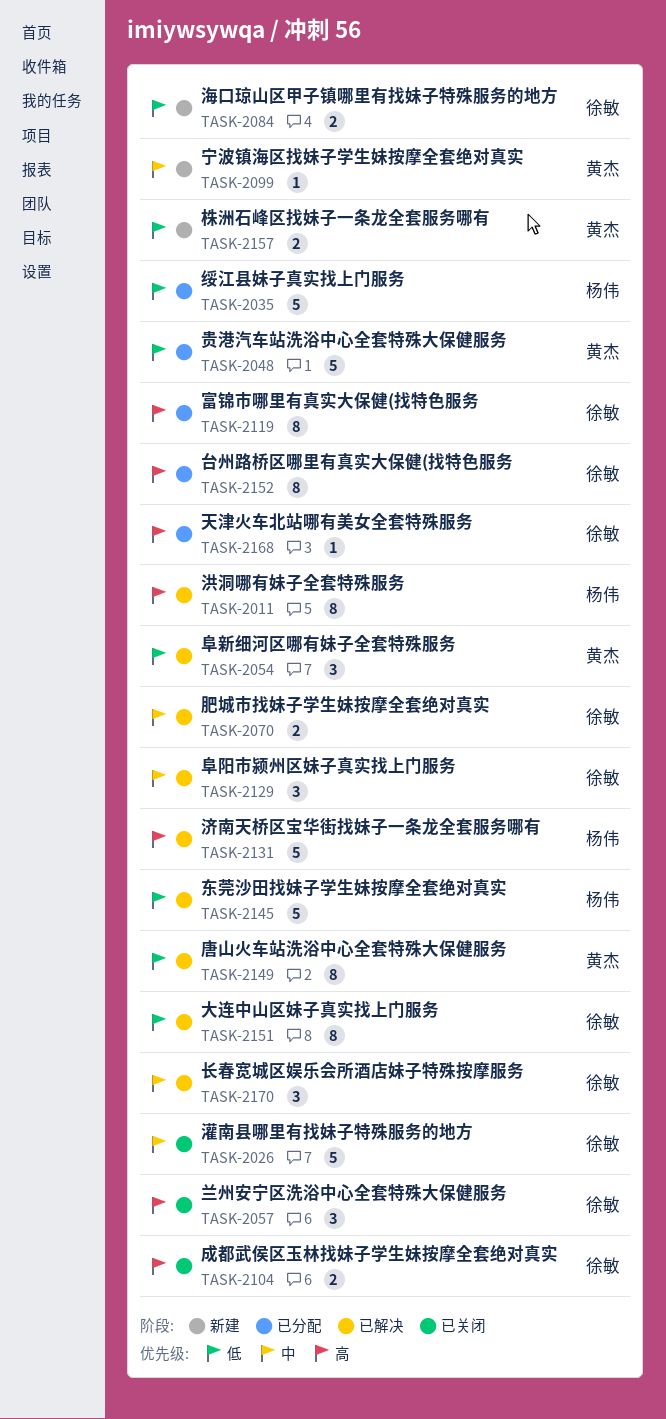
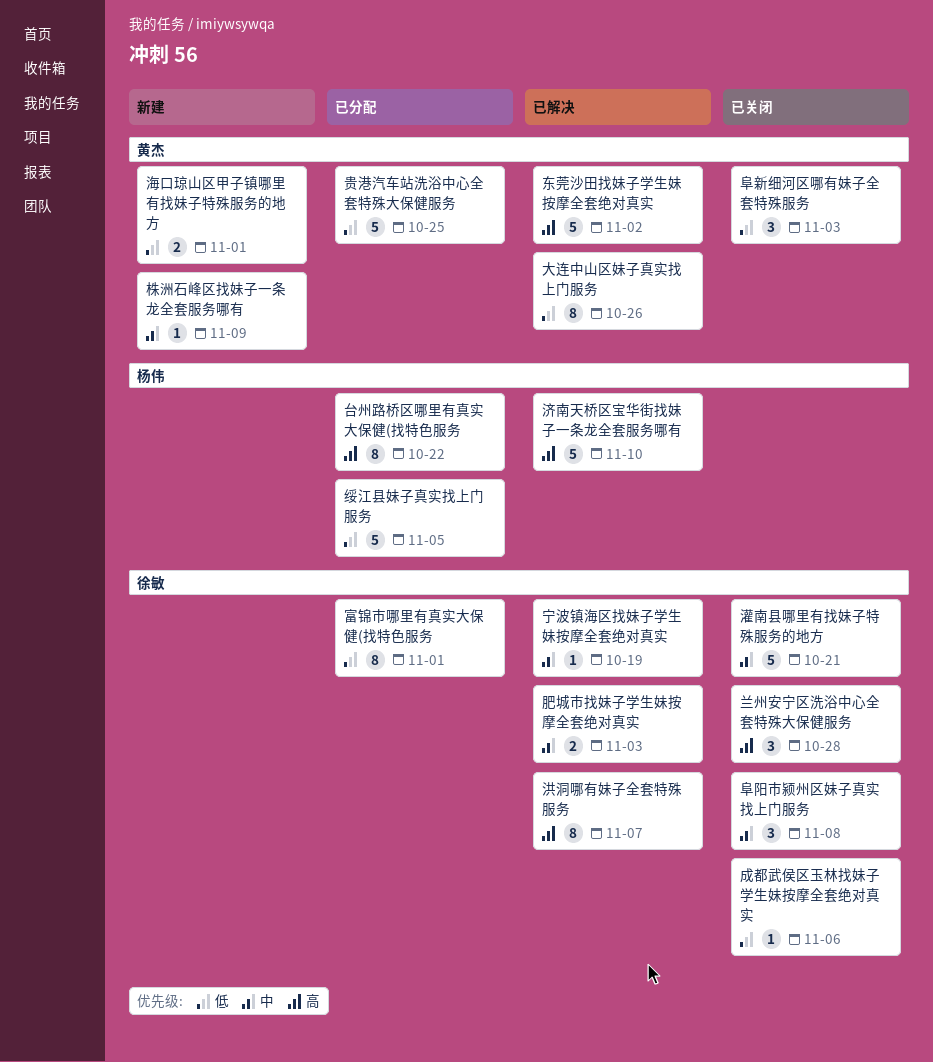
东莞沙田找妹子学生妹按摩全套绝对真实, owner: 杨伟 -> 黄杰
东莞沙田找妹子学生妹按摩全套绝对真实, priority: 低 -> 高
台州路桥区哪里有真实大保健(找特色服务, owner: 徐敏 -> 杨伟
唐山火车站洗浴中心全套特殊大保健服务: present -> none
大连中山区妹子真实找上门服务, owner: 徐敏 -> 黄杰
天津火车北站哪有美女全套特殊服务: present -> none
宁波镇海区找妹子学生妹按摩全套绝对真实, status: 新建 -> 已解决
宁波镇海区找妹子学生妹按摩全套绝对真实, owner: 黄杰 -> 徐敏
富锦市哪里有真实大保健(找特色服务, priority: 高 -> 低
成都武侯区玉林找妹子学生妹按摩全套绝对真实, priority: 高 -> 低
成都武侯区玉林找妹子学生妹按摩全套绝对真实, estimate: 2 -> 1
株洲石峰区找妹子一条龙全套服务哪有, priority: 低 -> 中
株洲石峰区找妹子一条龙全套服务哪有, estimate: 2 -> 1
洪洞哪有妹子全套特殊服务, owner: 杨伟 -> 徐敏
海口琼山区甲子镇哪里有找妹子特殊服务的地方, owner: 徐敏 -> 黄杰
长春宽城区娱乐会所酒店妹子特殊按摩服务: present -> none
阜新细河区哪有妹子全套特殊服务, status: 已解决 -> 已关闭
阜阳市颍州区妹子真实找上门服务, status: 已解决 -> 已关闭

